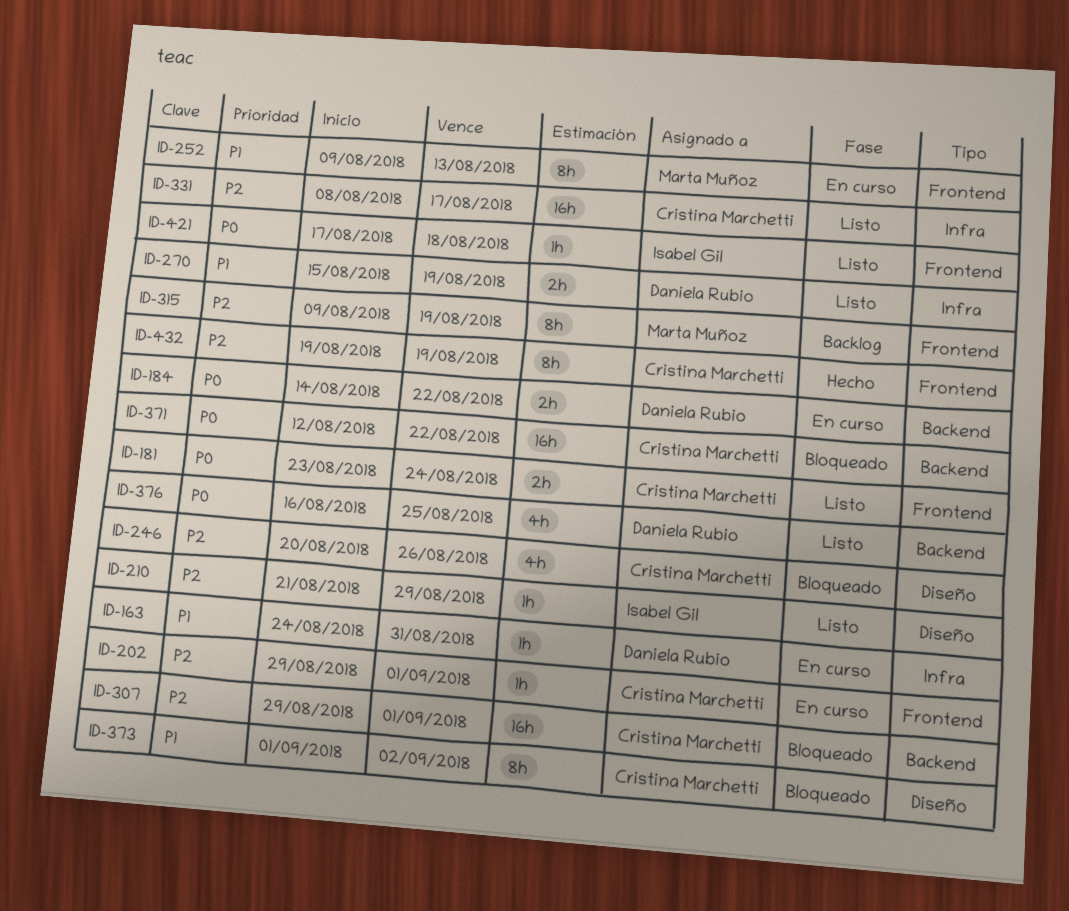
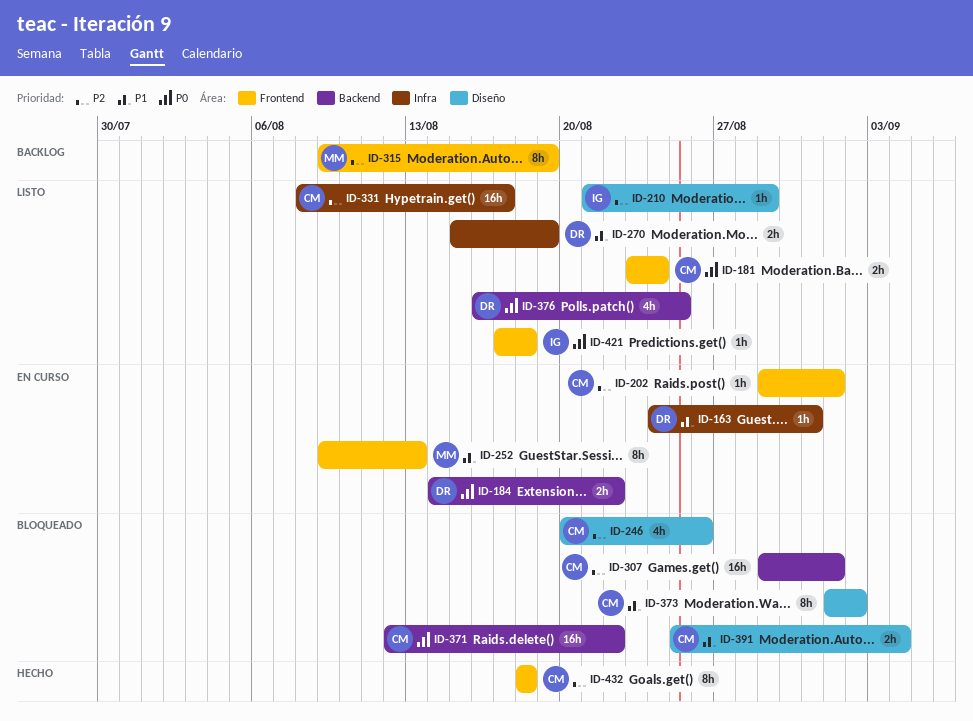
ID-391: none -> present
ID-432, start: Aug 19 -> Aug 18
ID-432, due: Aug 19 -> Aug 18

